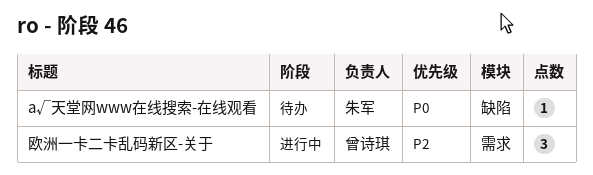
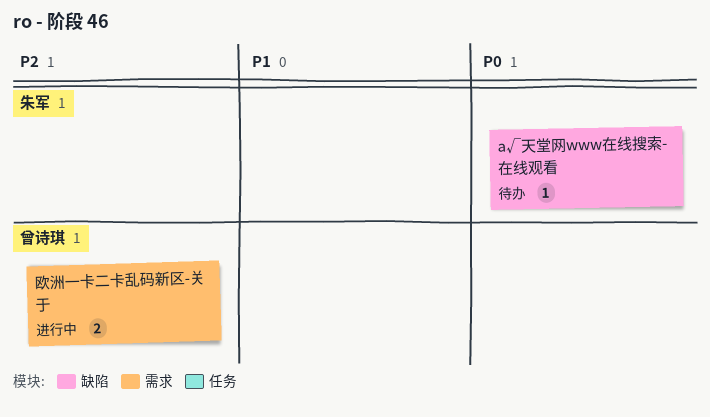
欧洲一卡二卡乱码新区-关于, estimate: 3 -> 2

